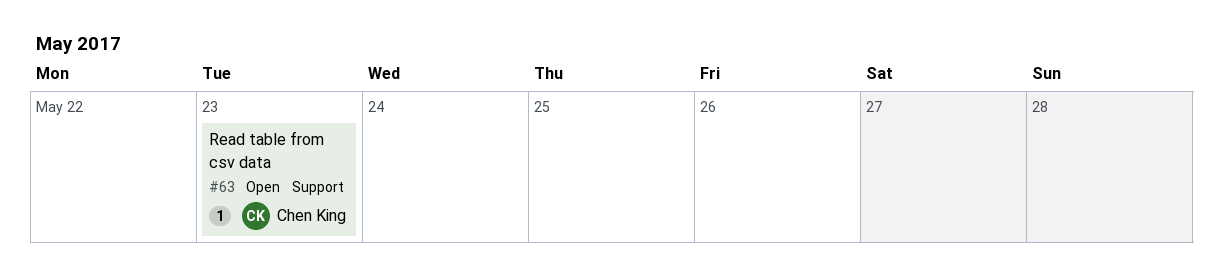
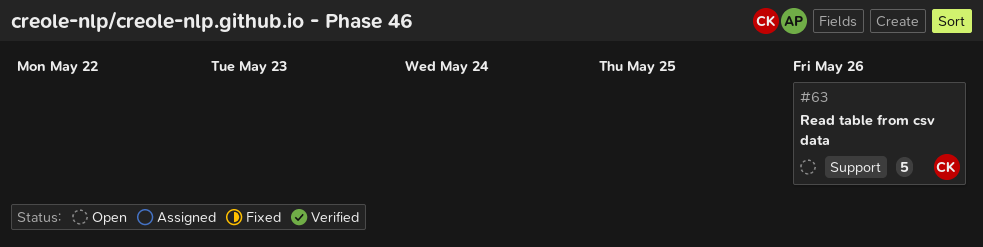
#63, estimate: 1 -> 5
#63, due: May 23 -> May 26

